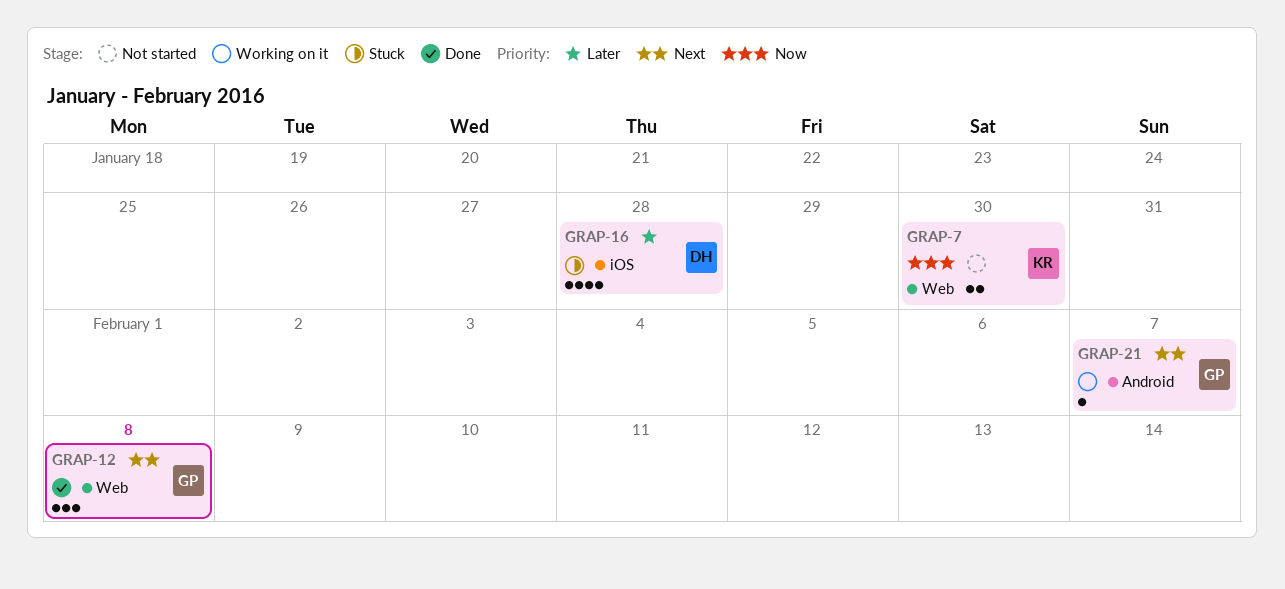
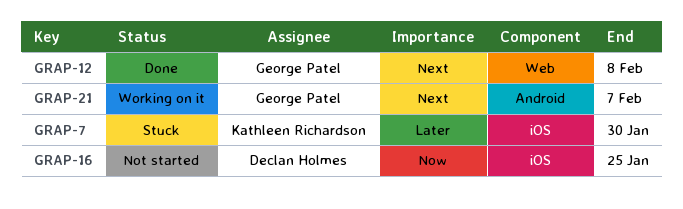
GRAP-7, status: Not started -> Stuck
GRAP-7, priority: Now -> Later
GRAP-7, label: Web -> iOS
GRAP-16, status: Stuck -> Not started
GRAP-16, priority: Later -> Now
GRAP-16, due: Jan 28 -> Jan 25

